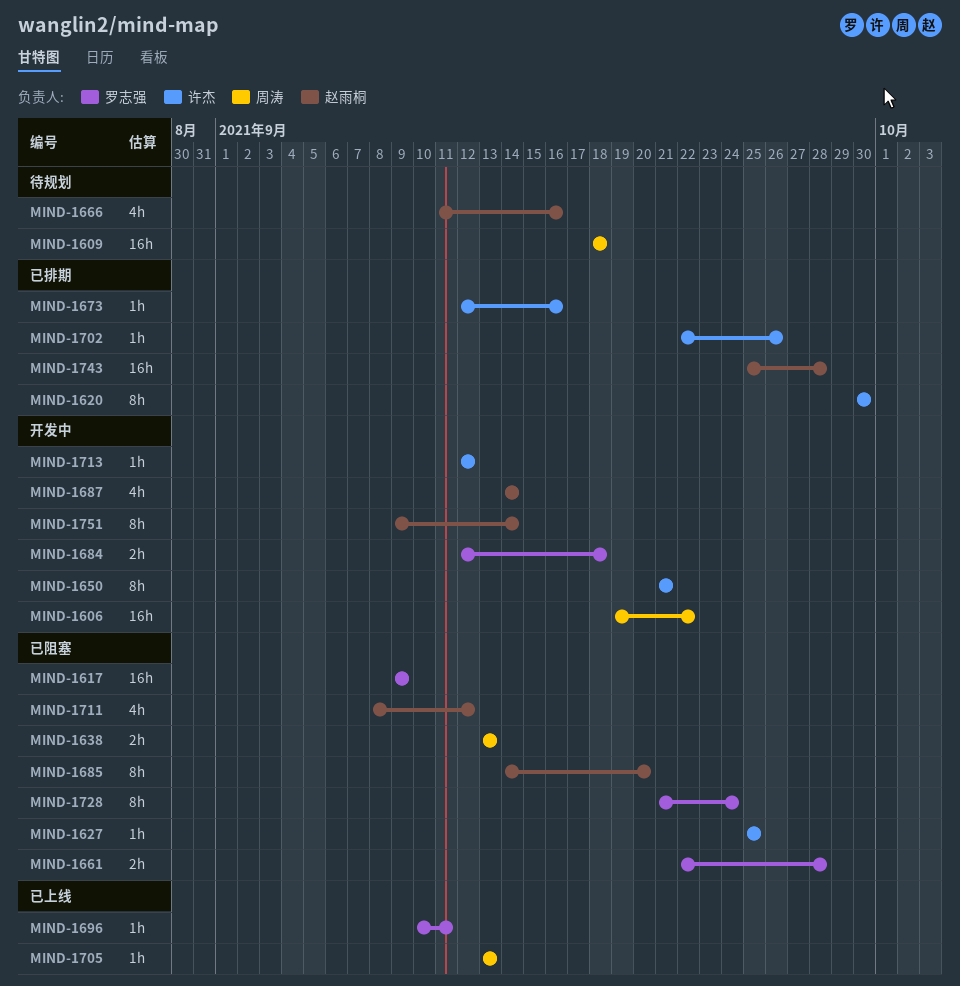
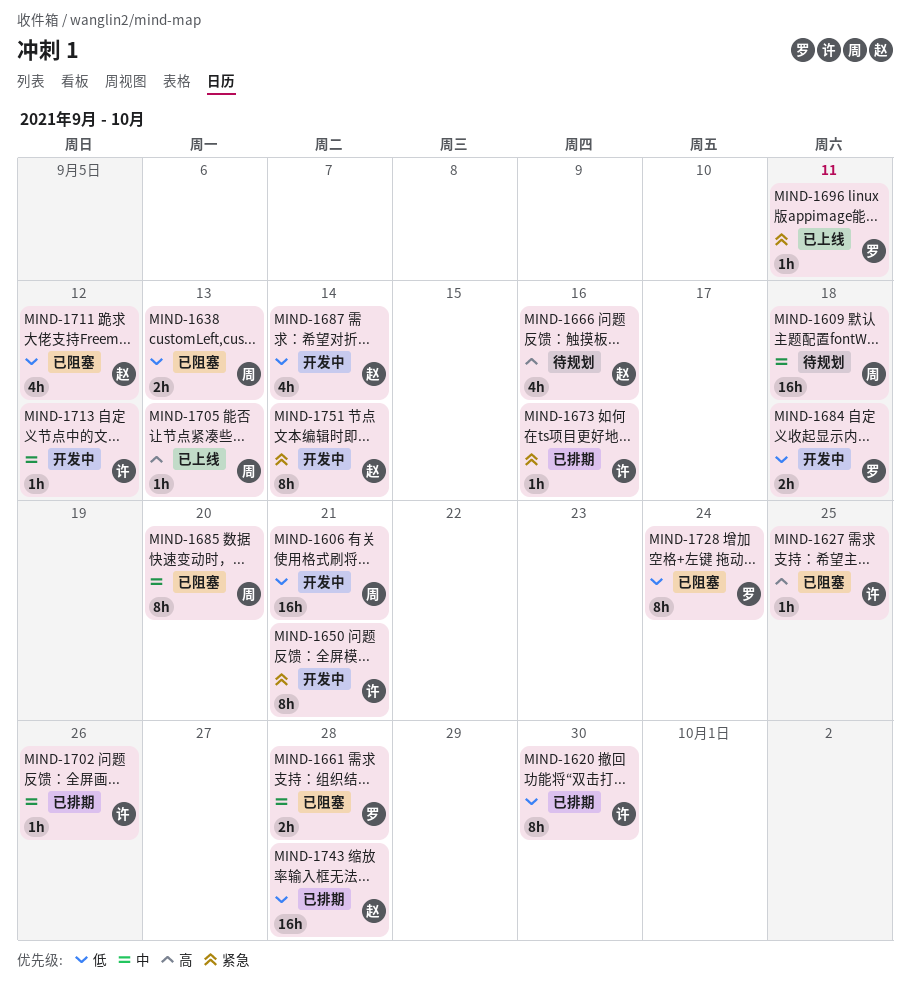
MIND-1606, due: Sep 22 -> Sep 21
MIND-1617: present -> none
MIND-1685, owner: 赵雨桐 -> 周涛

